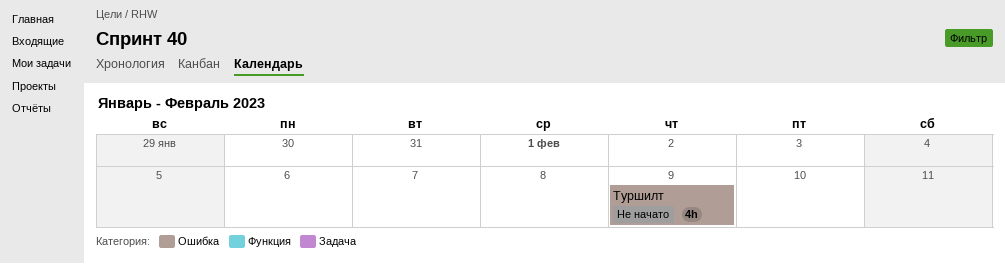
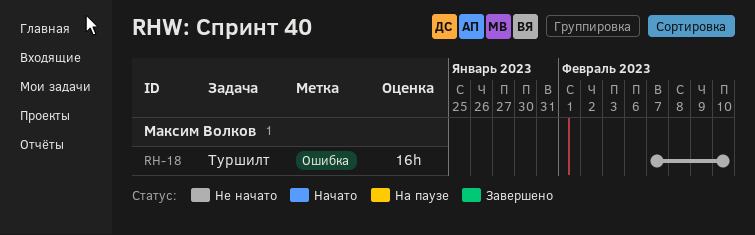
Туршилт, estimate: 4h -> 16h
Туршилт, due: Feb 9 -> Feb 10

